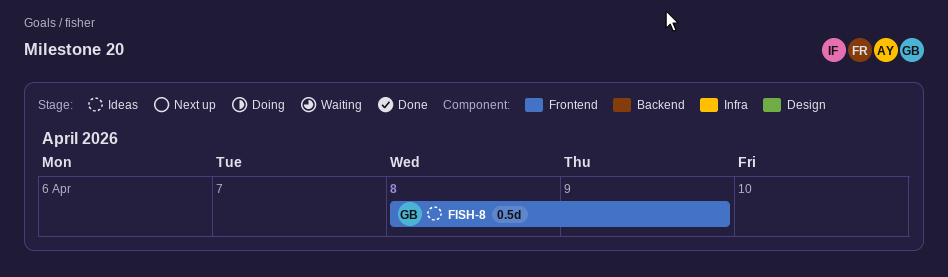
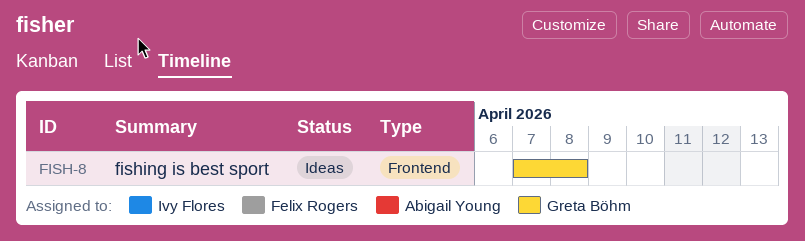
FISH-8, start: Apr 8 -> Apr 7
FISH-8, due: Apr 9 -> Apr 8

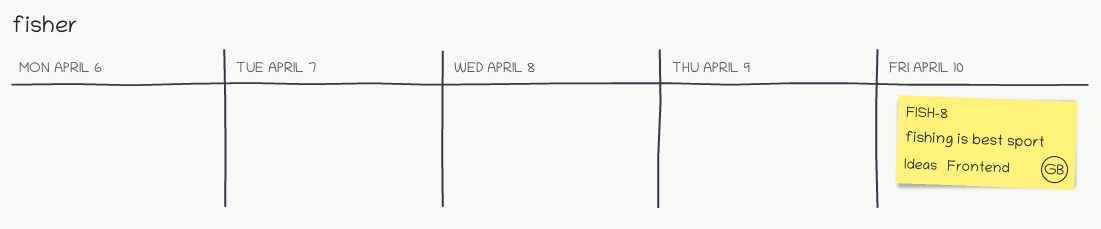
FISH-8, due: Apr 8 -> Apr 10

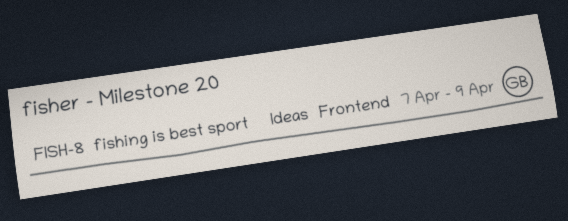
FISH-8, due: Apr 10 -> Apr 9

